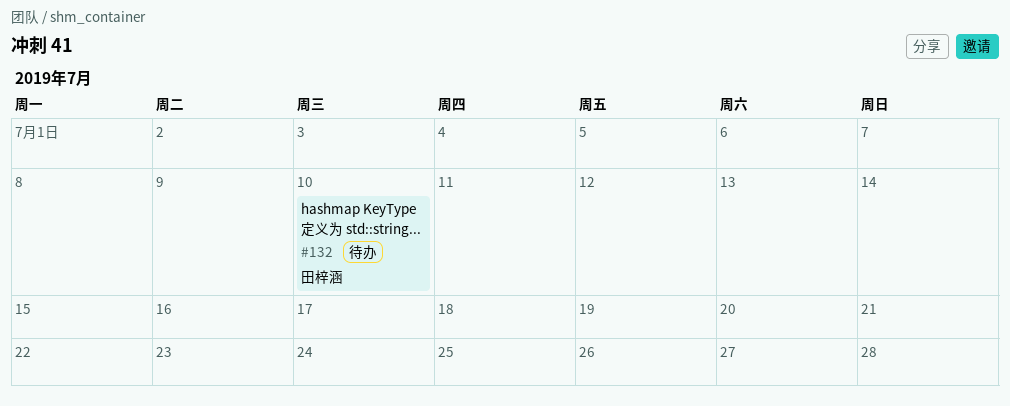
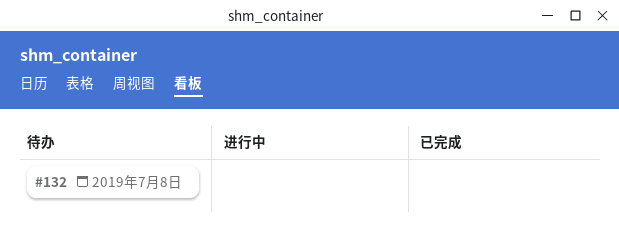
#132, due: Jul 10 -> Jul 8

